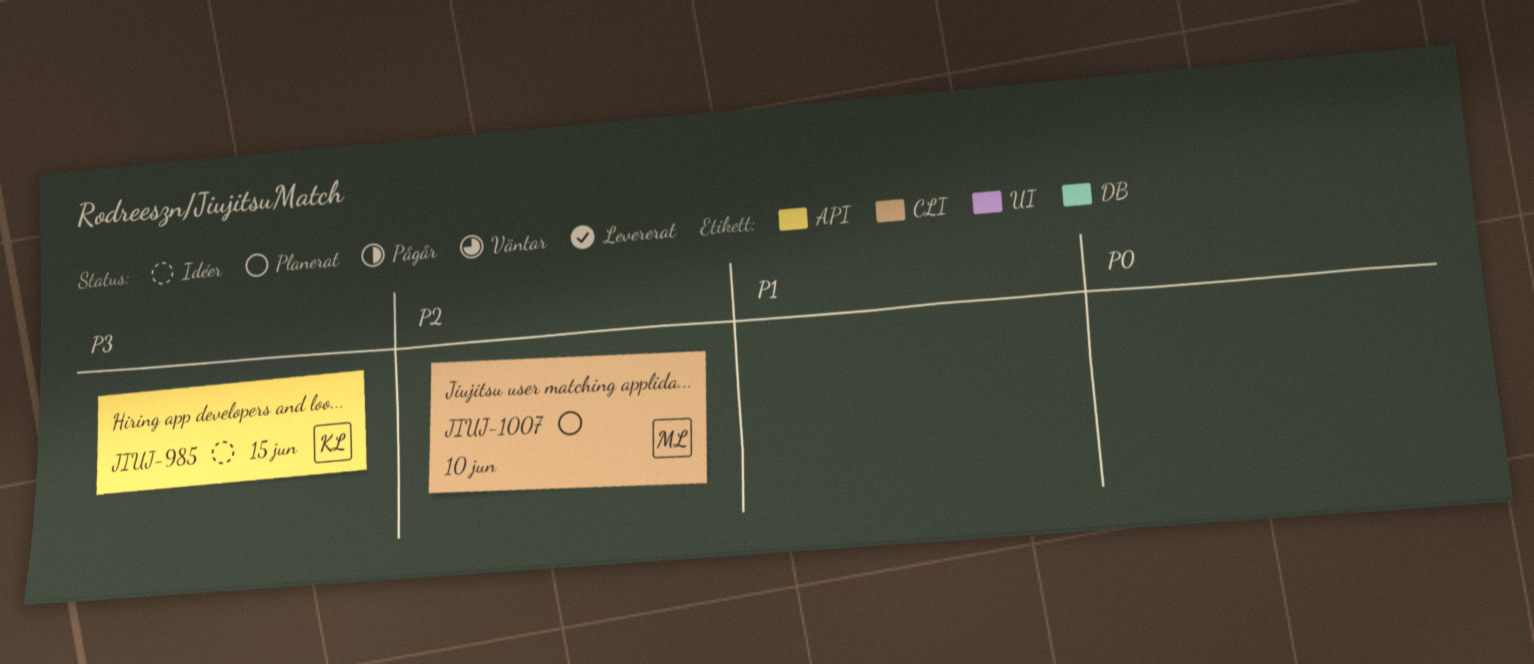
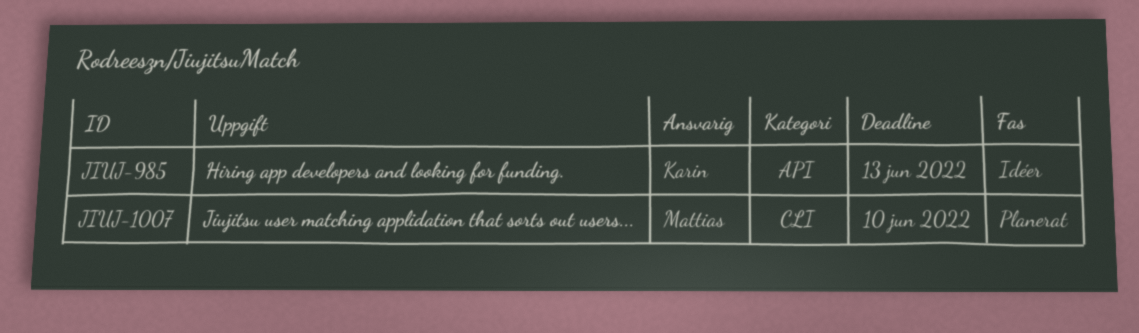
JIUJ-985, due: Jun 15 -> Jun 13

